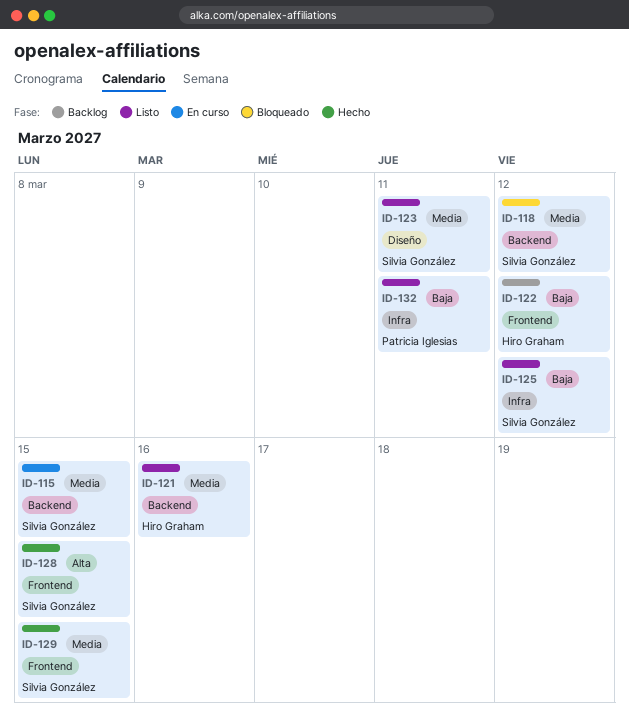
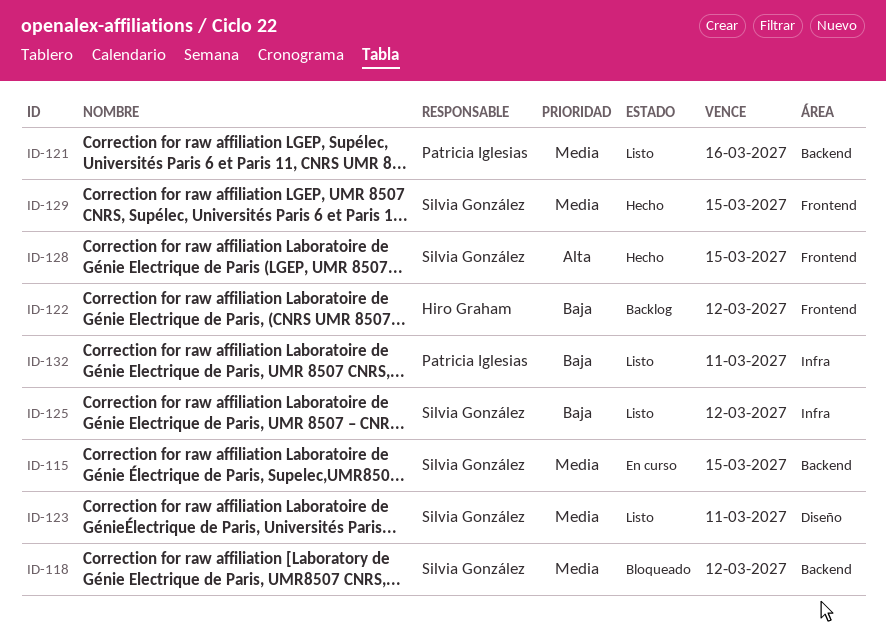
ID-121, owner: Hiro Graham -> Patricia Iglesias

